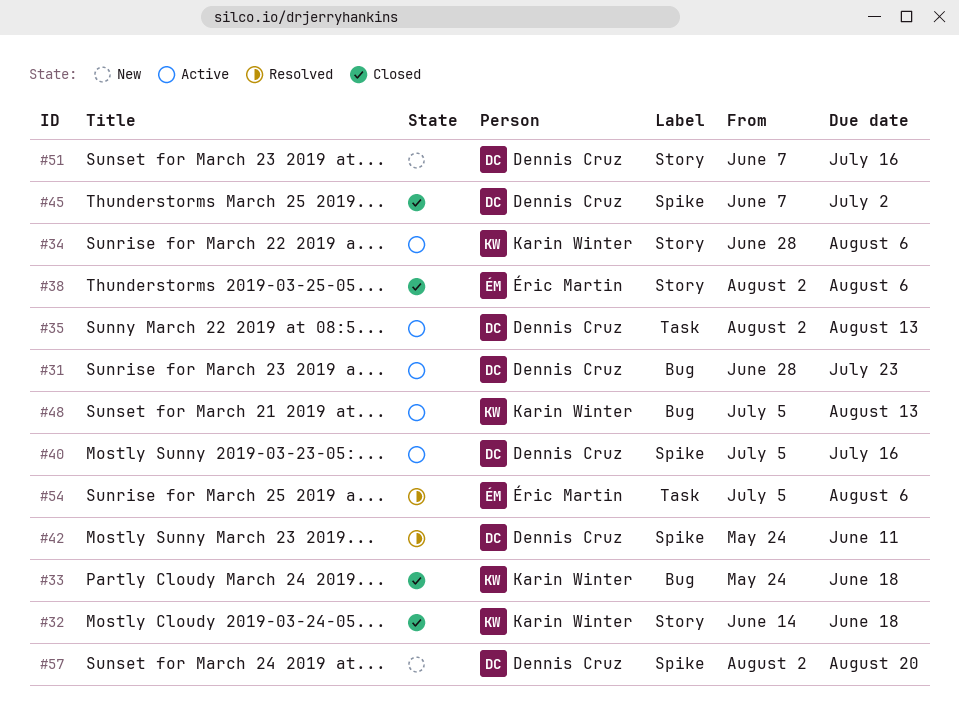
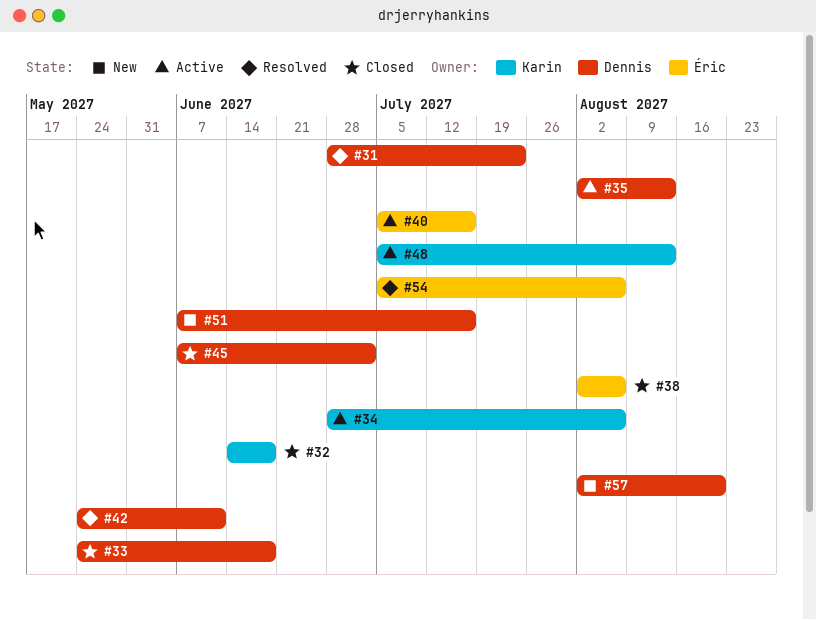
#31, status: Active -> Resolved
#33, owner: Karin Winter -> Dennis Cruz
#40, owner: Dennis Cruz -> Éric Martin

